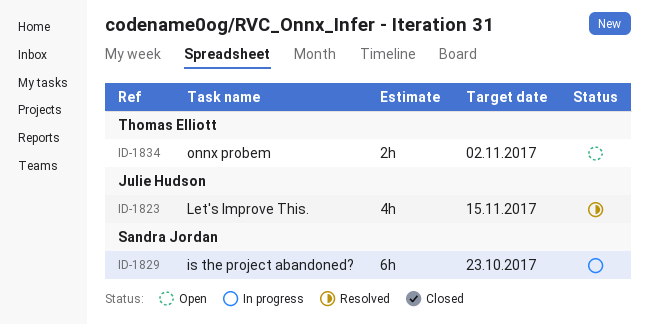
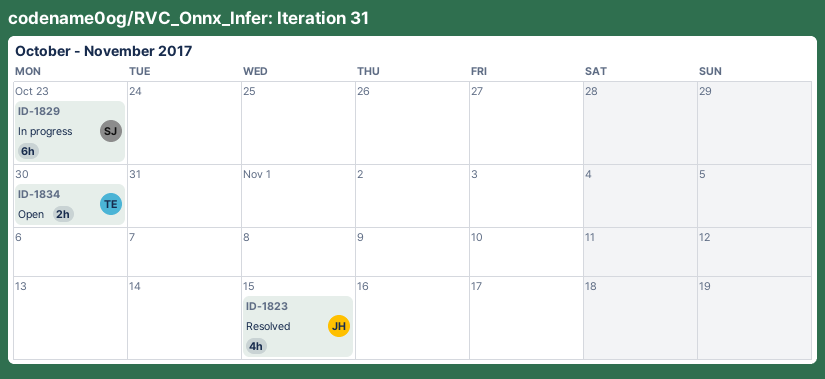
ID-1834, due: Nov 2 -> Oct 30

